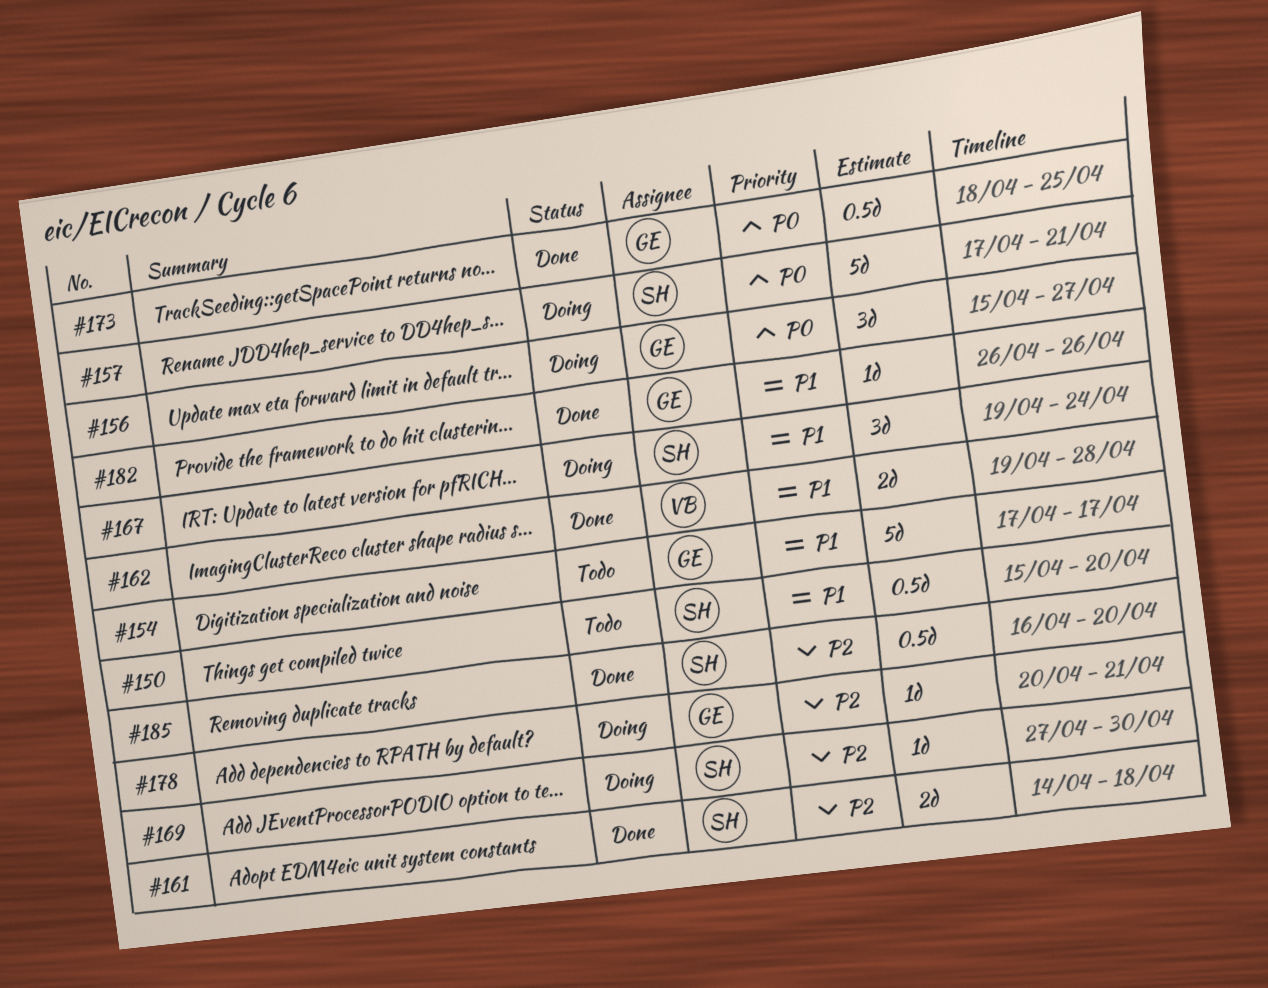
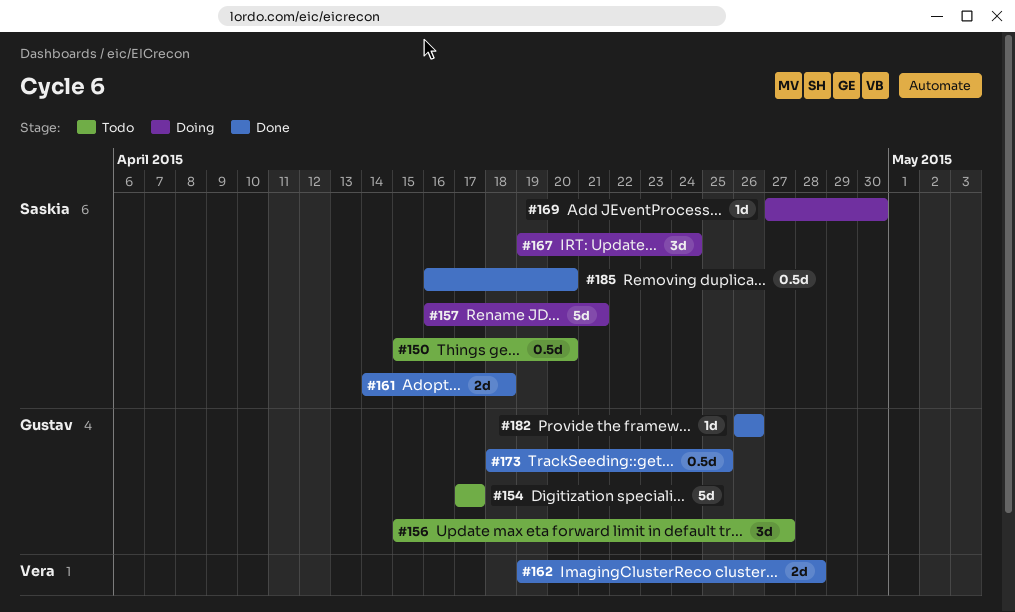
#156, status: Doing -> Todo
#157, start: Apr 17 -> Apr 16
#178: present -> none

